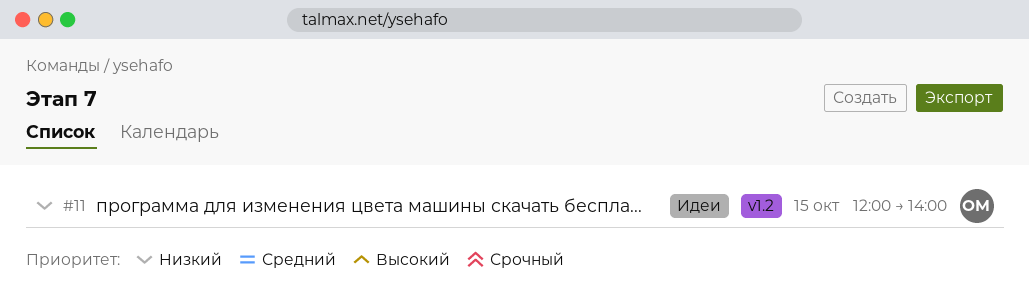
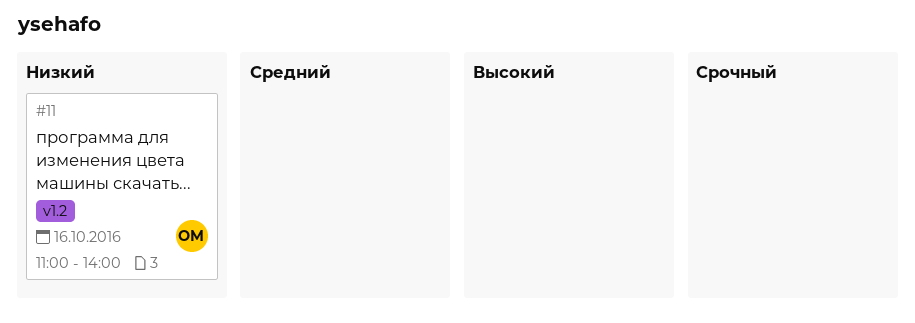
#11, day: Oct 15 -> Oct 16
#11, begins: 12:00 -> 11:00

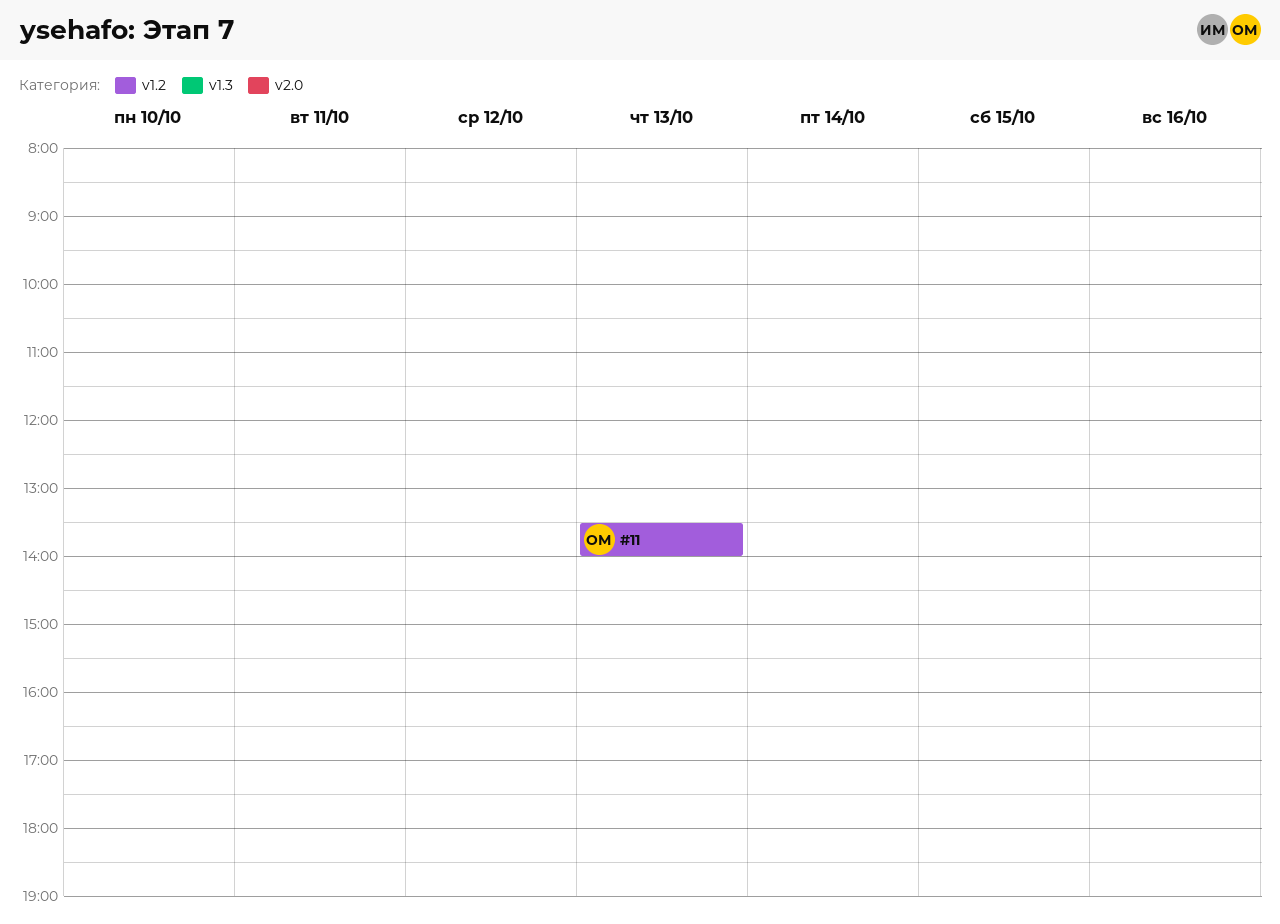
#11, day: Oct 16 -> Oct 13
#11, begins: 11:00 -> 13:30

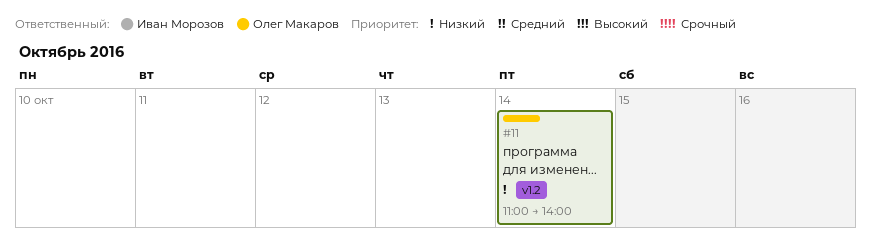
#11, day: Oct 13 -> Oct 14
#11, begins: 13:30 -> 11:00

